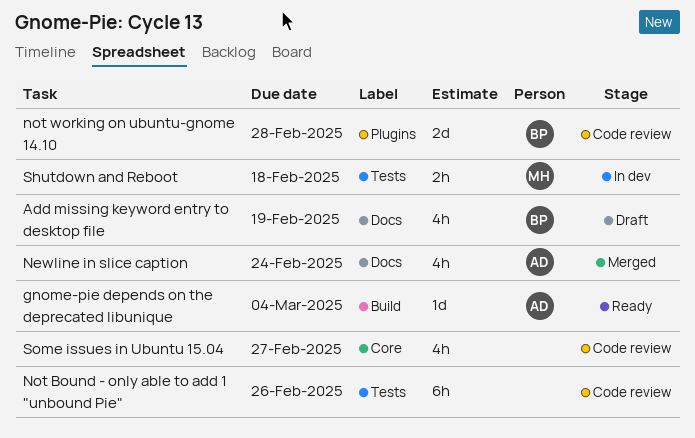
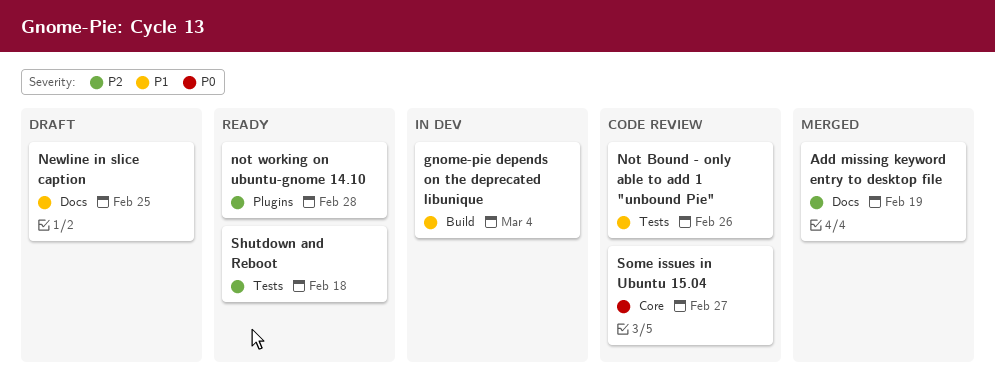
Add missing keyword entry to desktop file, status: Draft -> Merged
gnome-pie depends on the deprecated libunique, status: Ready -> In dev
Newline in slice caption, status: Merged -> Draft
Newline in slice caption, due: Feb 24 -> Feb 25
not working on ubuntu-gnome 14.10, status: Code review -> Ready
Shutdown and Reboot, status: In dev -> Ready

